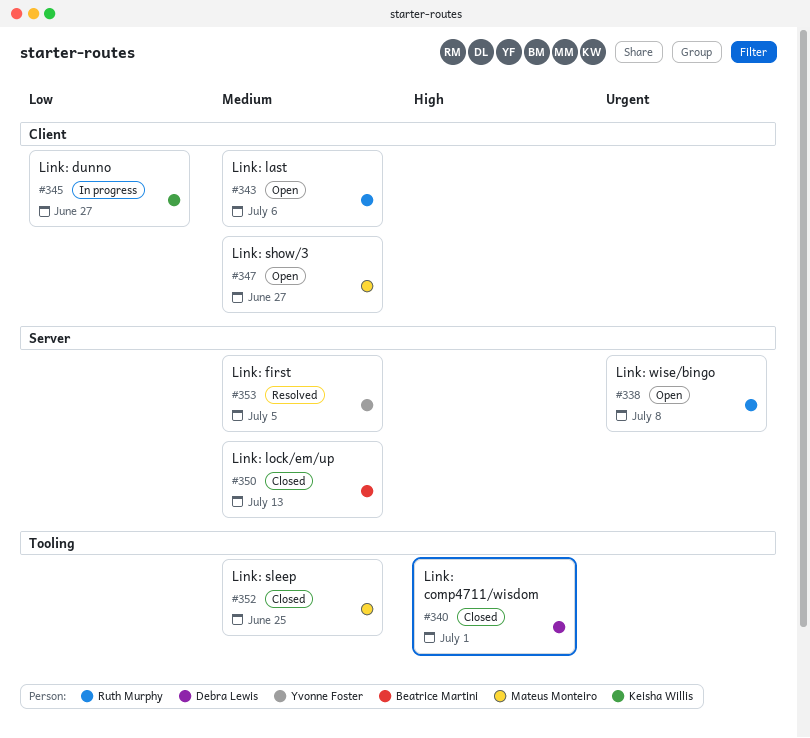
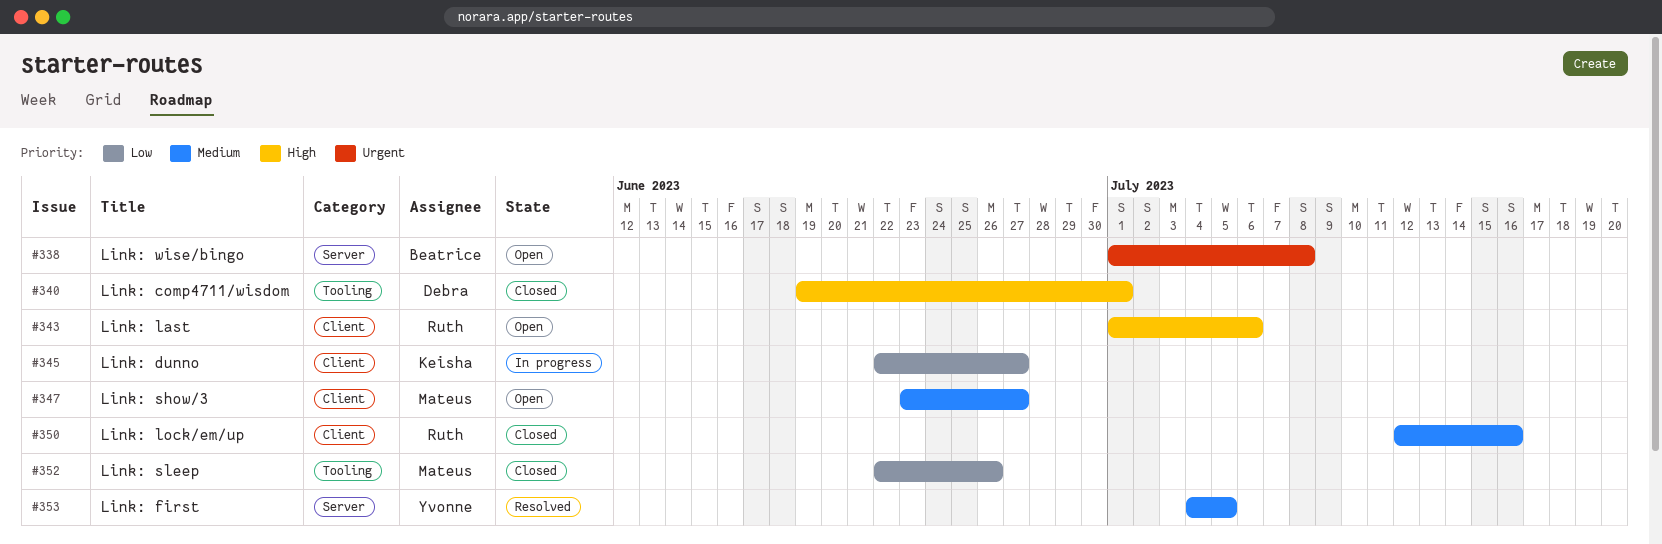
#338, owner: Ruth Murphy -> Beatrice Martini
#343, priority: Medium -> High
#350, owner: Beatrice Martini -> Ruth Murphy
#350, label: Server -> Client
#350, due: Jul 13 -> Jul 16
#352, priority: Medium -> Low
#352, due: Jun 25 -> Jun 26

